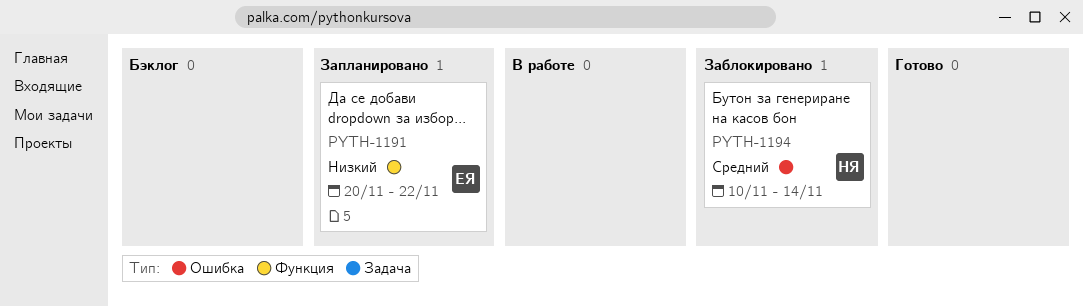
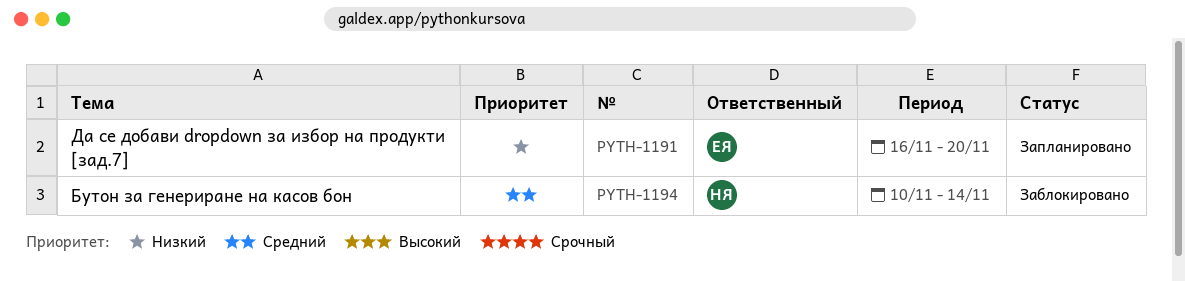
PYTH-1191, start: Nov 20 -> Nov 16
PYTH-1191, due: Nov 22 -> Nov 20

